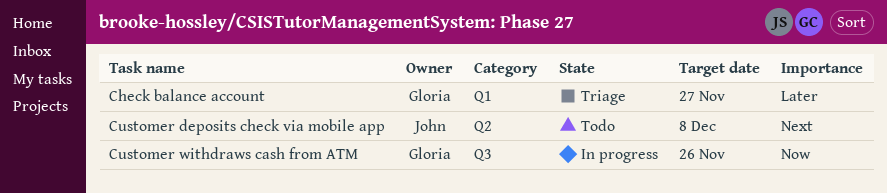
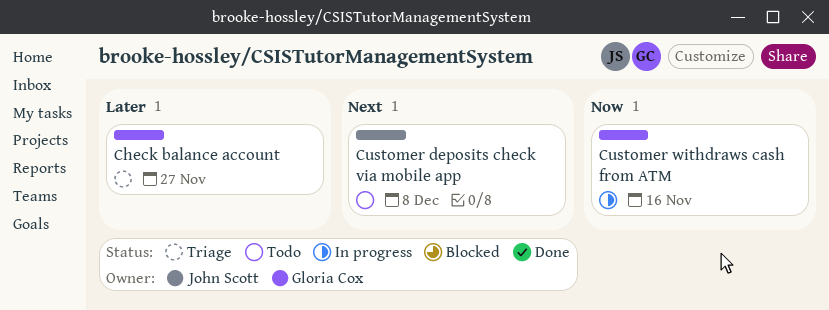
Customer withdraws cash from ATM, due: Nov 26 -> Nov 16

